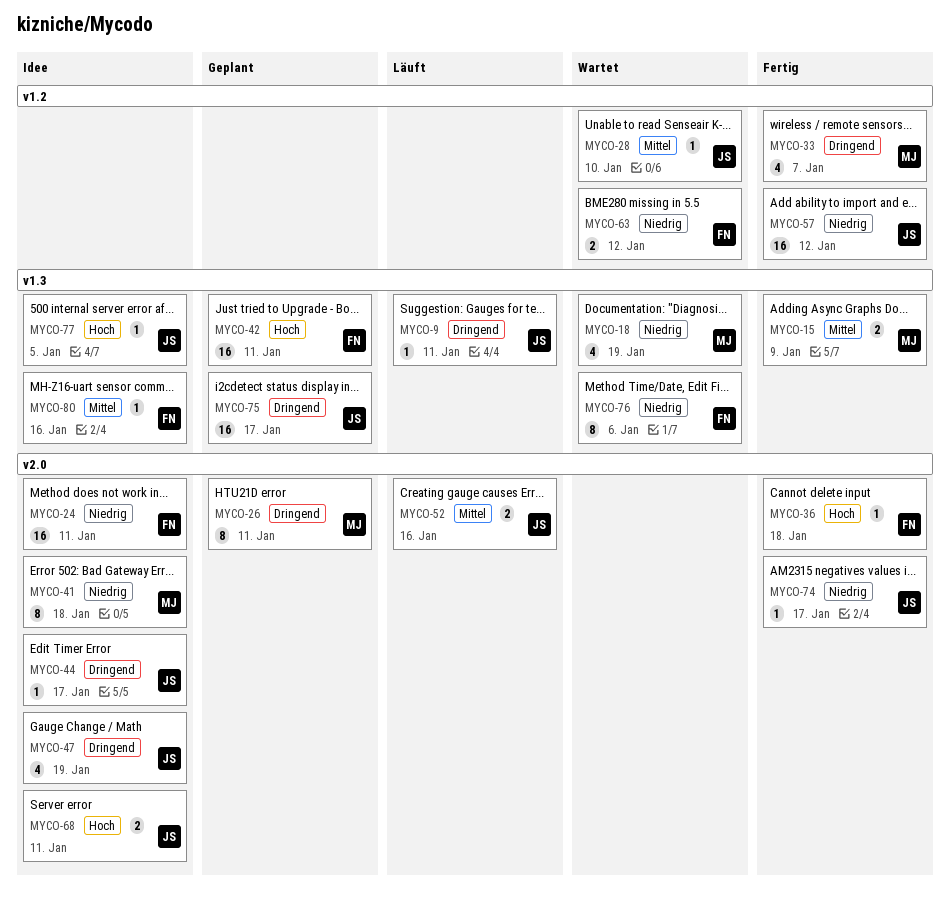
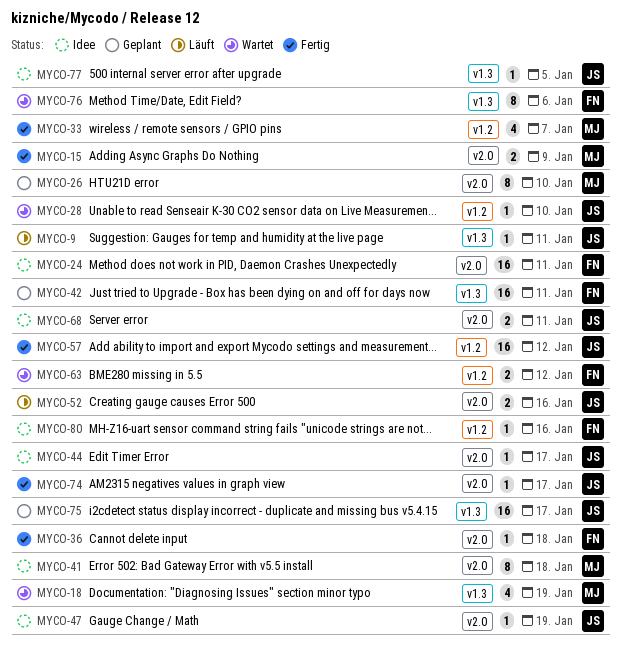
MYCO-15, label: v1.3 -> v2.0
MYCO-26, due: Jan 11 -> Jan 10
MYCO-47, estimate: 4 -> 1
MYCO-80, label: v1.3 -> v1.2

